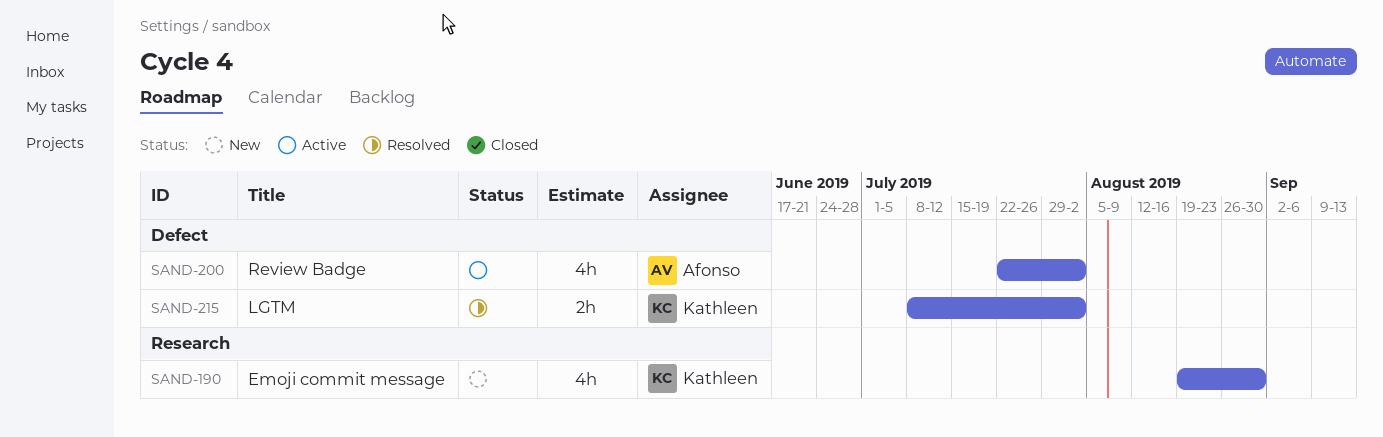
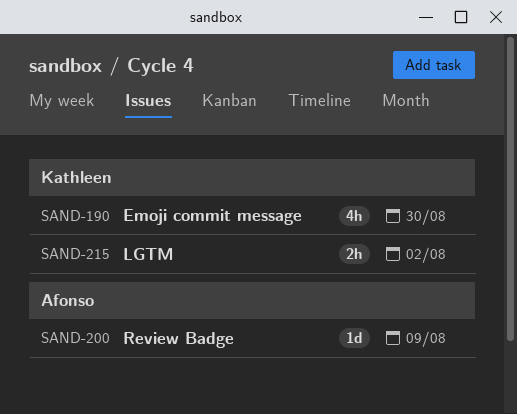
SAND-200, estimate: 4h -> 1d
SAND-200, due: Aug 2 -> Aug 9

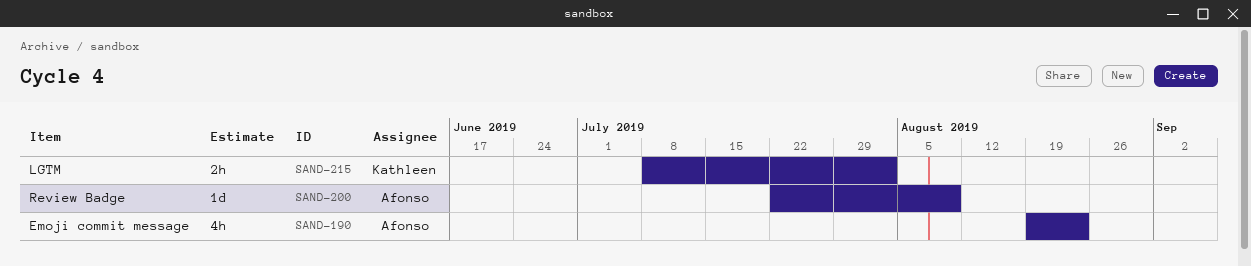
SAND-190, owner: Kathleen -> Afonso
SAND-190, due: Aug 30 -> Aug 23

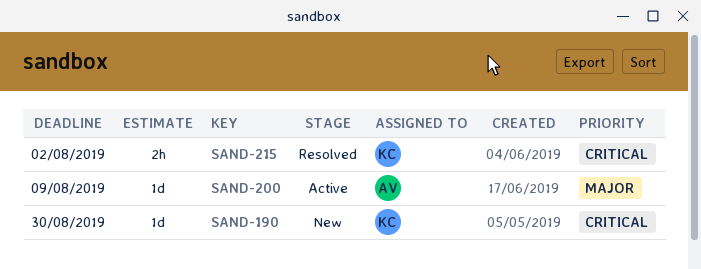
SAND-190, owner: Afonso -> Kathleen
SAND-190, estimate: 4h -> 1d
SAND-190, due: Aug 23 -> Aug 30

